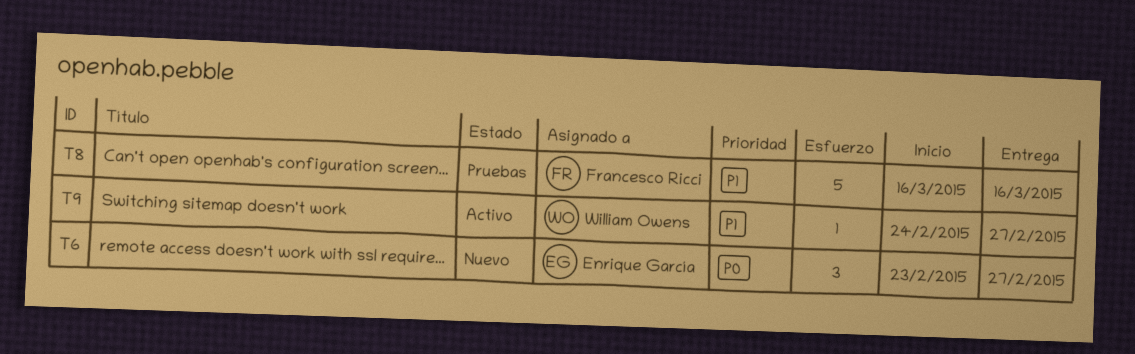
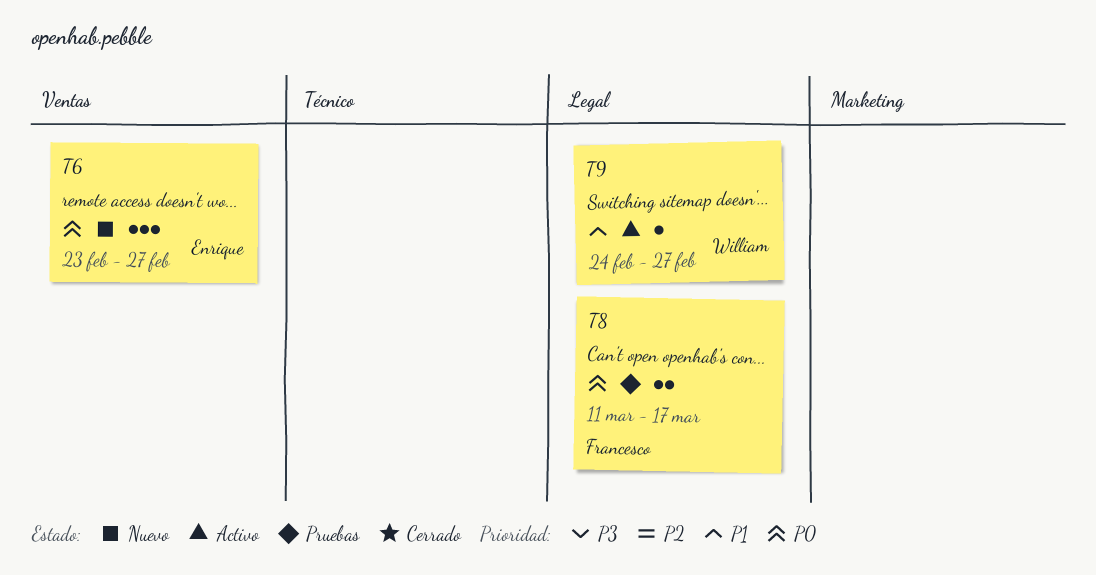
T8, priority: P1 -> P0
T8, estimate: 5 -> 2
T8, start: Mar 16 -> Mar 11
T8, due: Mar 16 -> Mar 17

